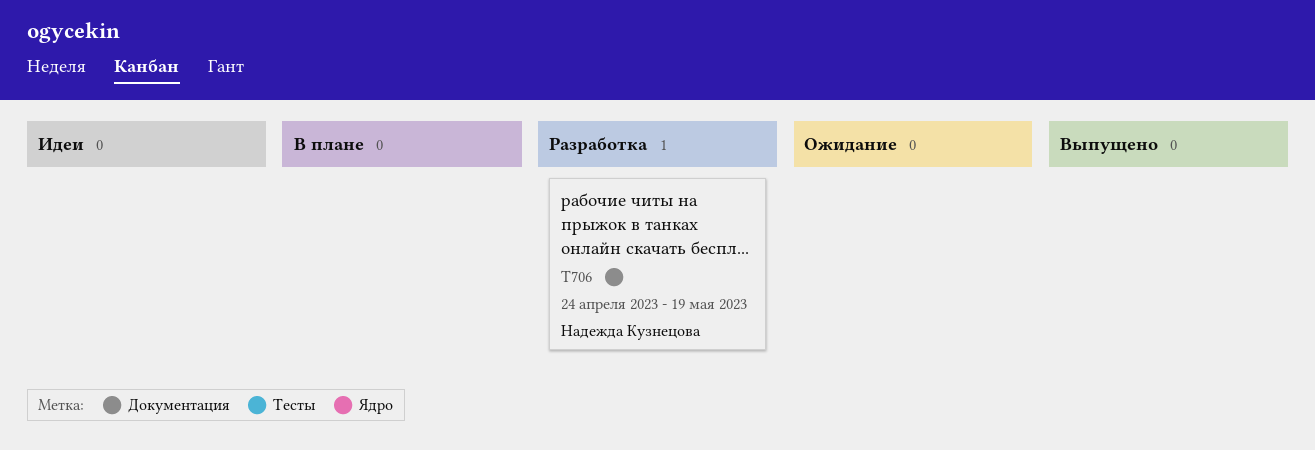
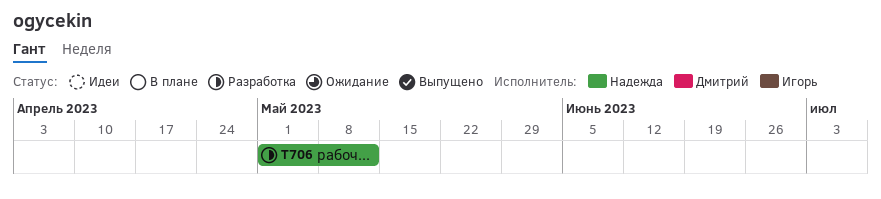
T706, start: Apr 24 -> May 1
T706, due: May 19 -> May 12

